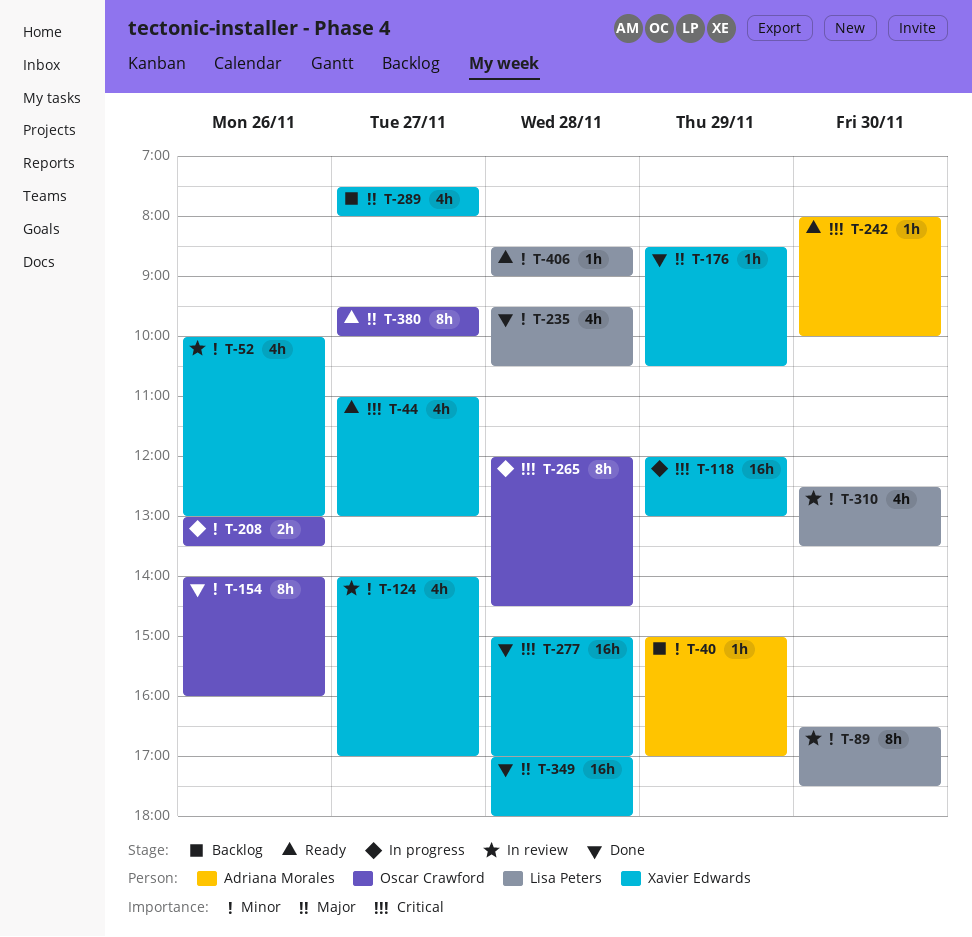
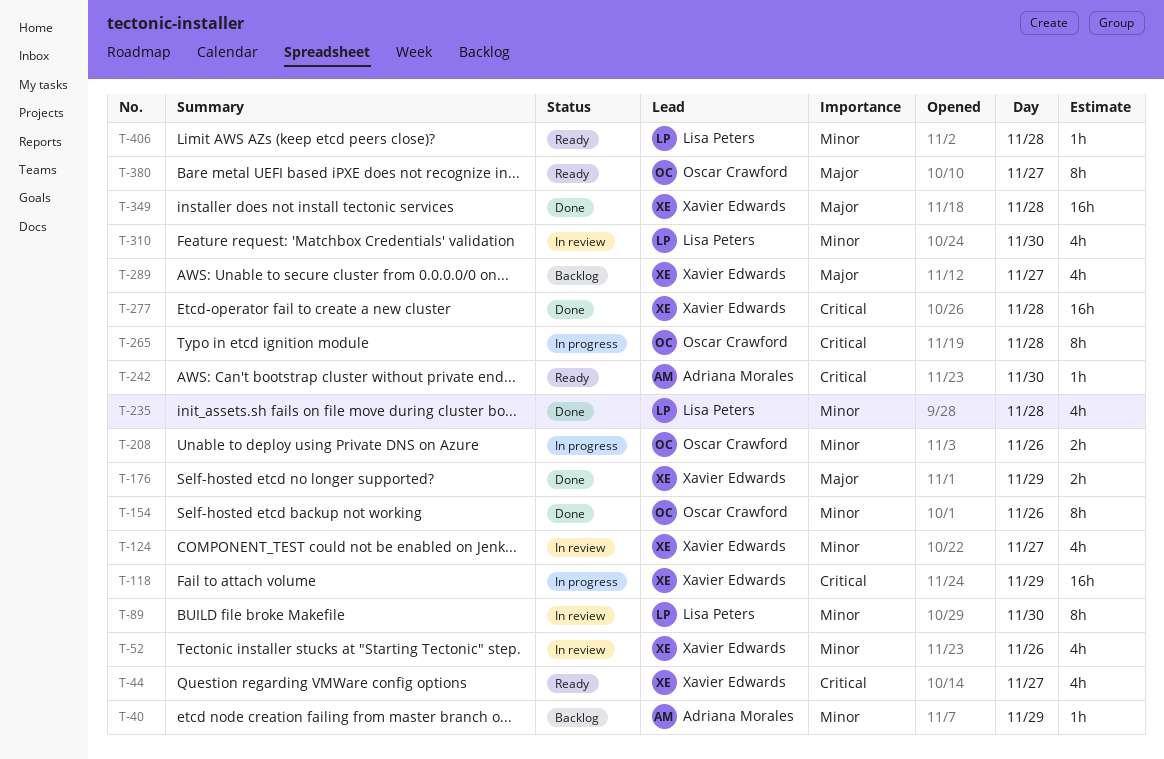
T-176, estimate: 1h -> 2h

